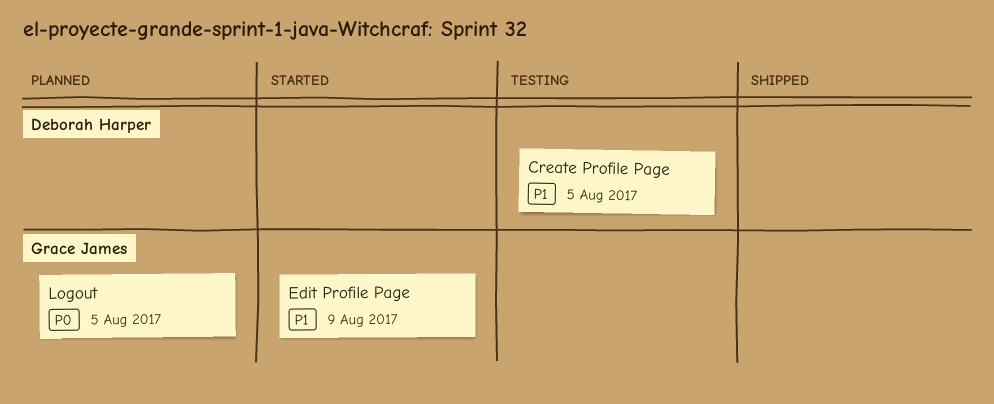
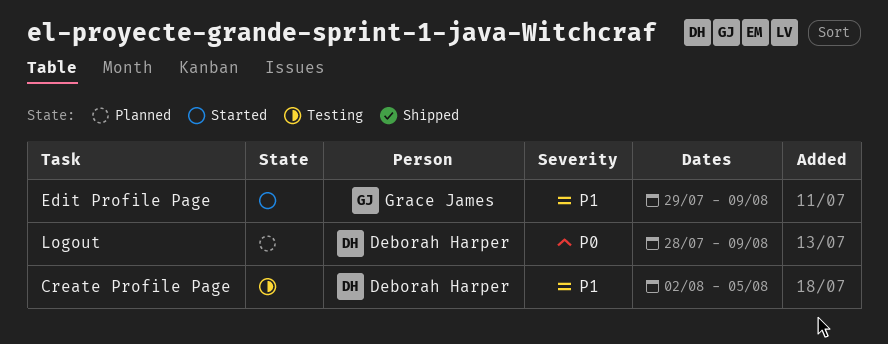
Logout, owner: Grace James -> Deborah Harper
Logout, due: Aug 5 -> Aug 9

